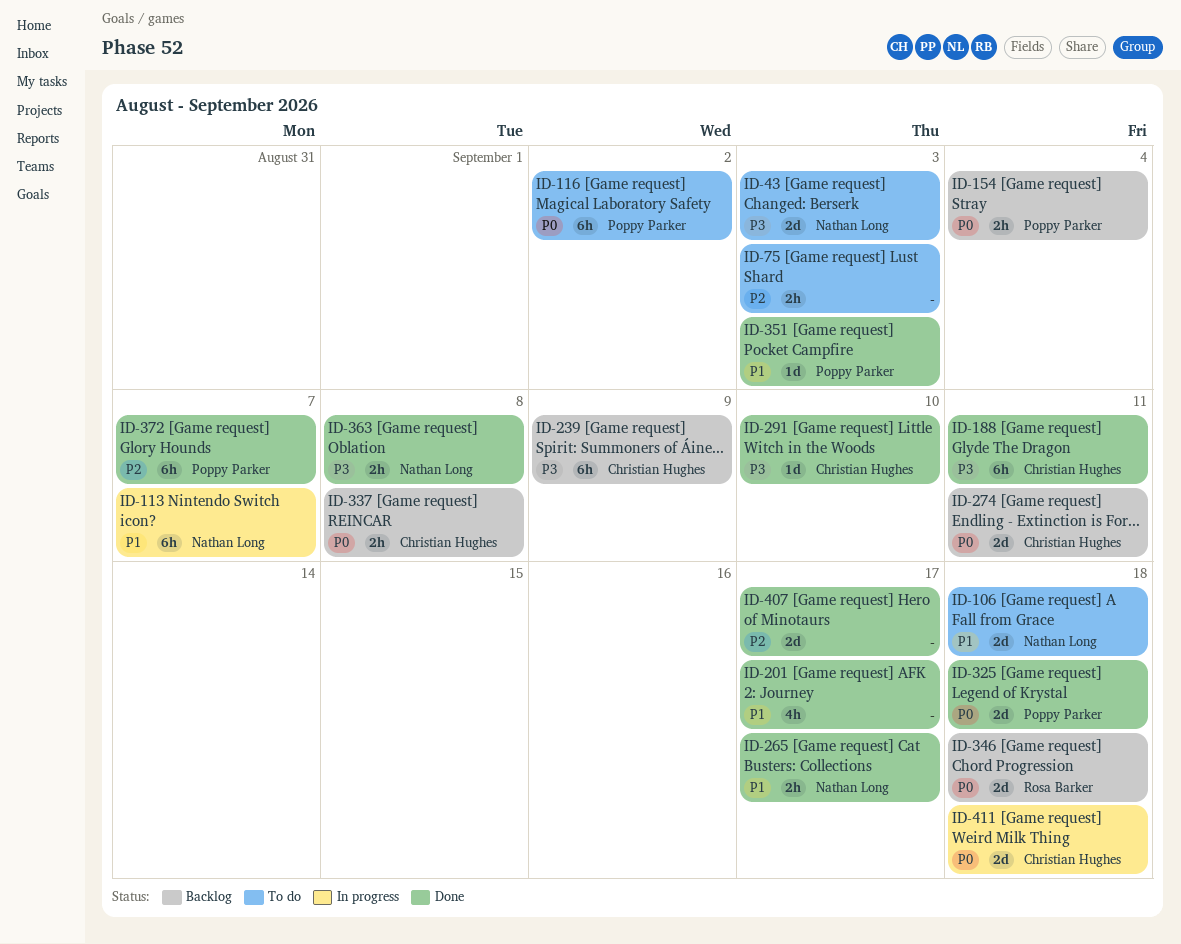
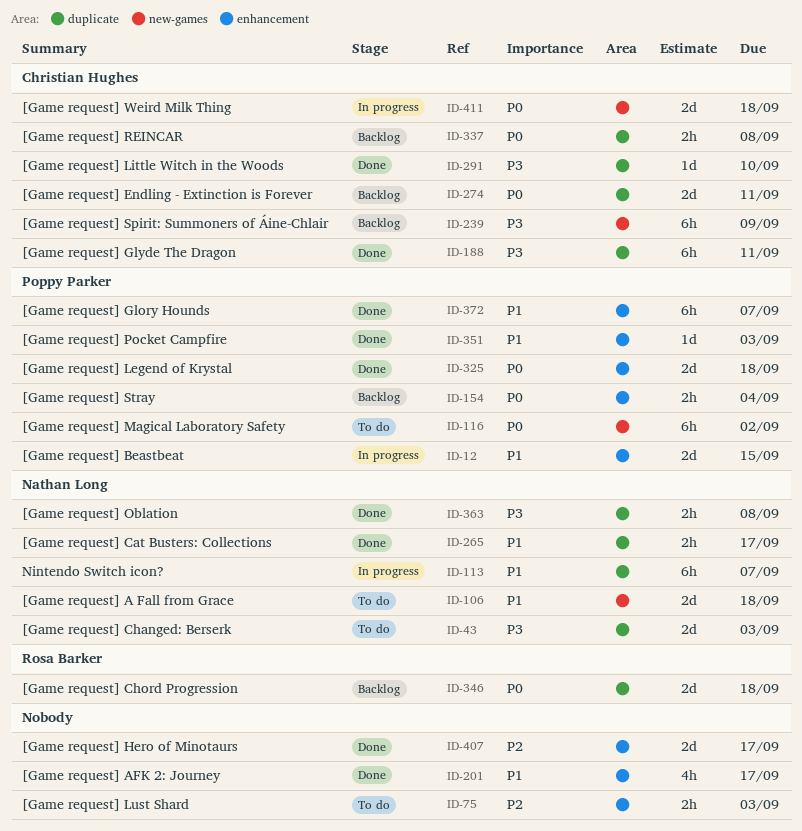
ID-12: none -> present
ID-372, priority: P2 -> P1

